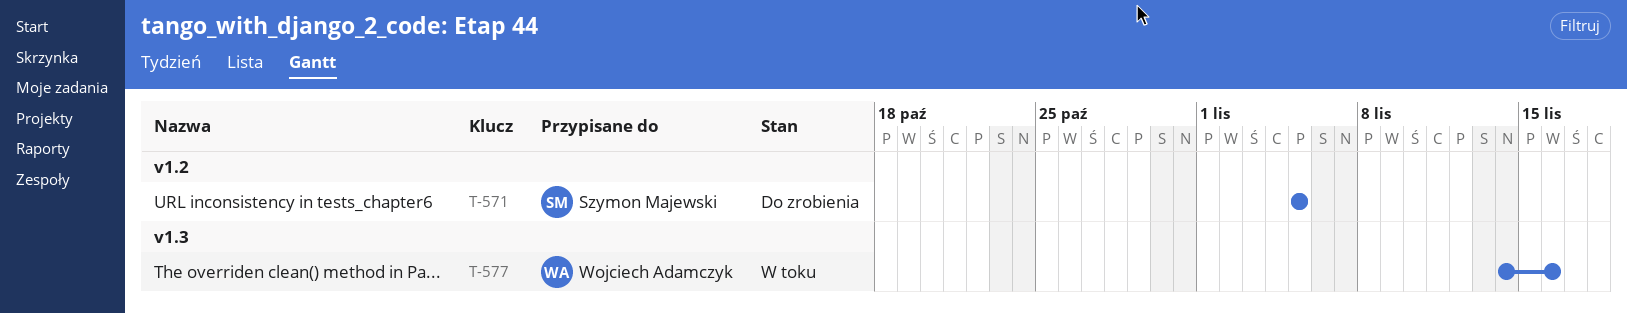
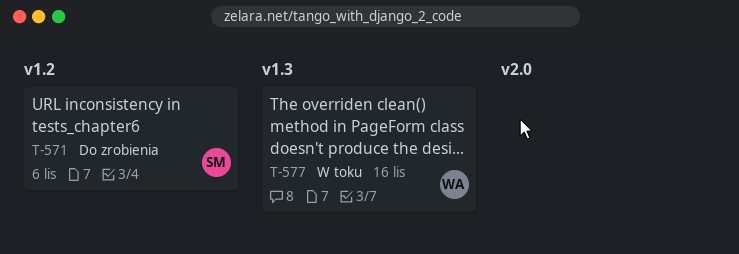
T-571, due: Nov 5 -> Nov 6

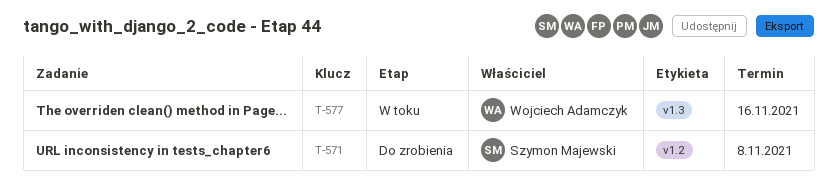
T-571, due: Nov 6 -> Nov 8

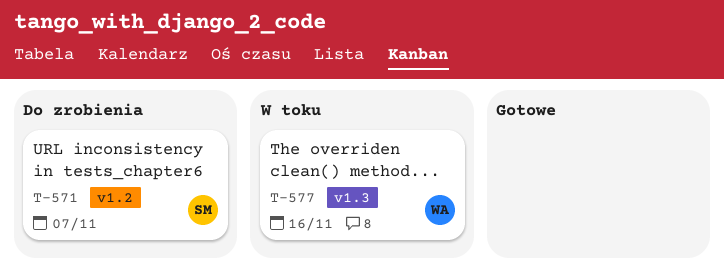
T-571, due: Nov 8 -> Nov 7

